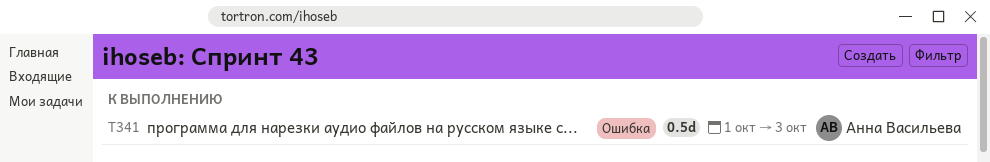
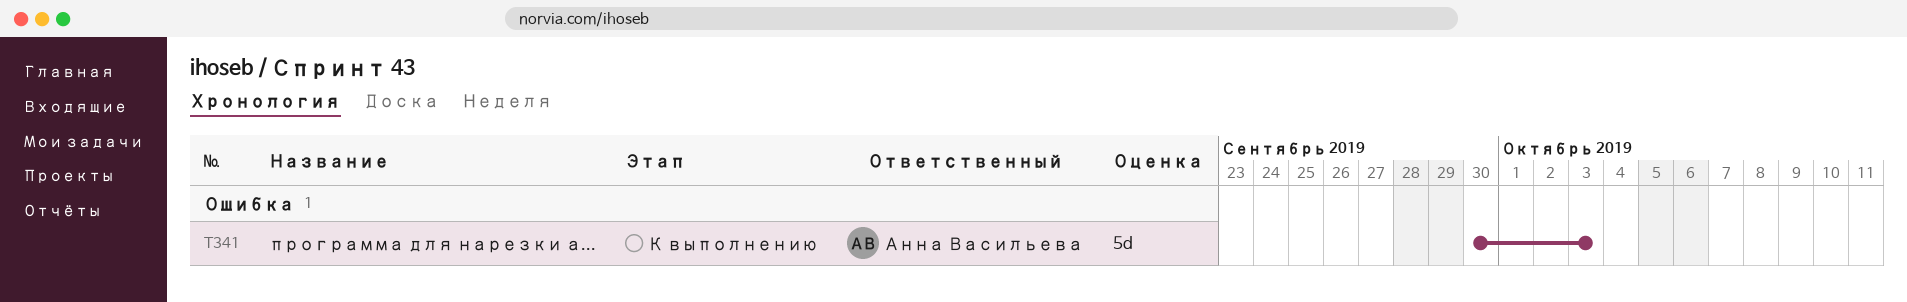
T341, estimate: 0.5d -> 5d
T341, start: Oct 1 -> Sep 30

